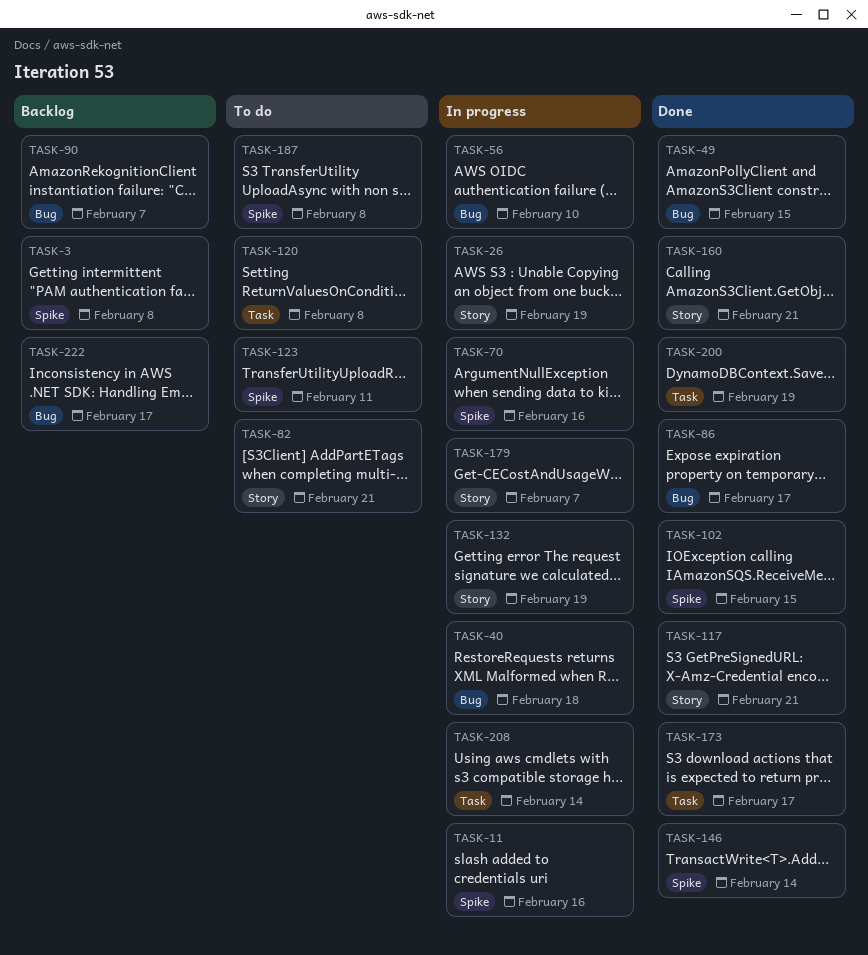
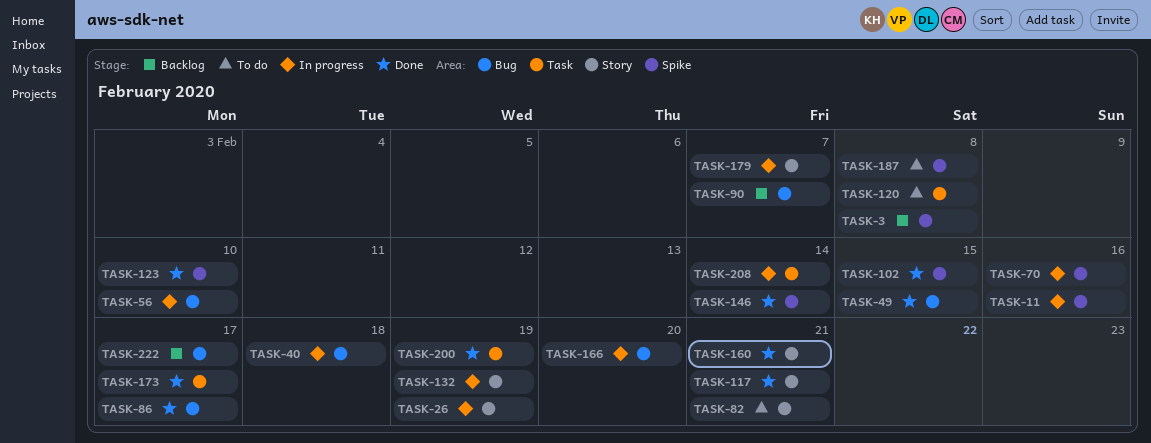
TASK-123, status: To do -> Done
TASK-123, due: Feb 11 -> Feb 10
TASK-166: none -> present

